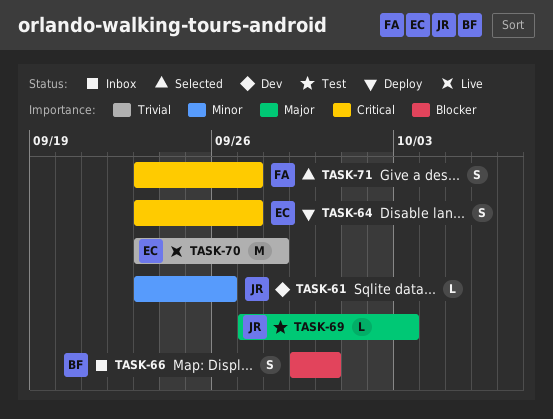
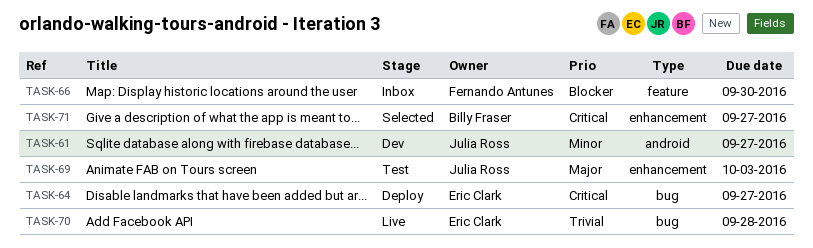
TASK-61, due: Sep 26 -> Sep 27
TASK-66, owner: Billy Fraser -> Fernando Antunes
TASK-71, owner: Fernando Antunes -> Billy Fraser

